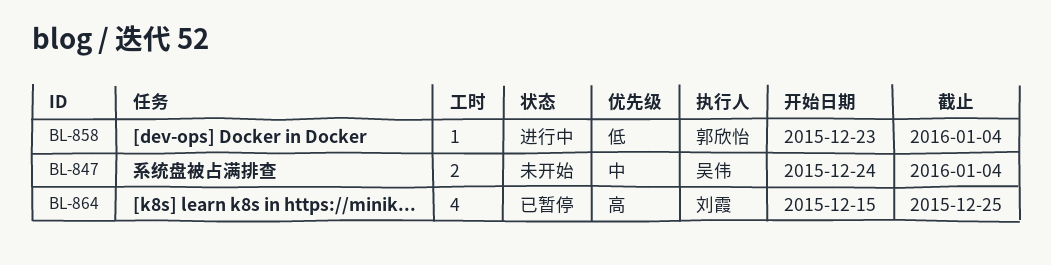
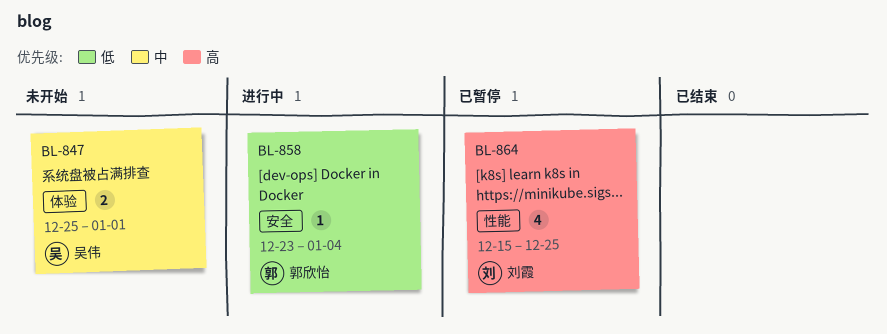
BL-847, start: Dec 24 -> Dec 25
BL-847, due: Jan 4 -> Jan 1

